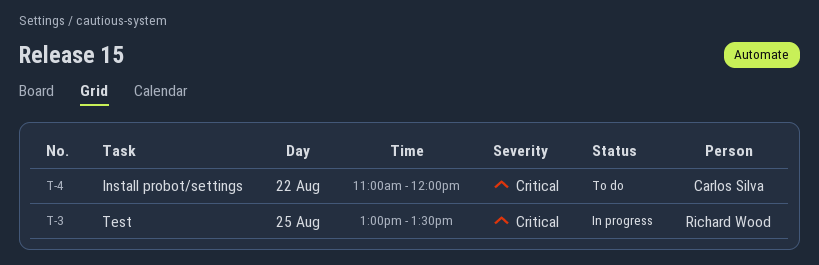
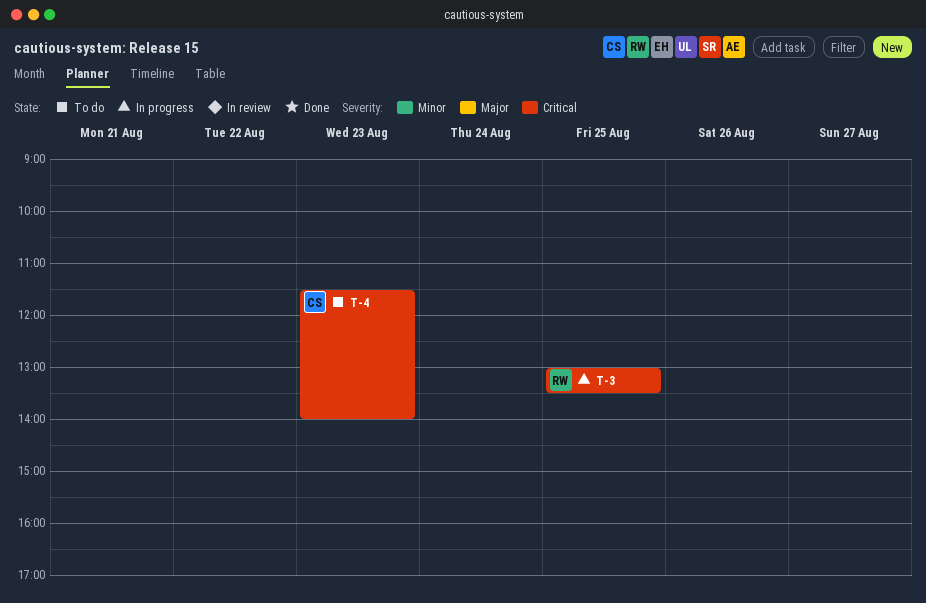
T-4, day: Aug 22 -> Aug 23
T-4, begins: 11:00 -> 11:30
T-4, ends: 12:00 -> 14:00

